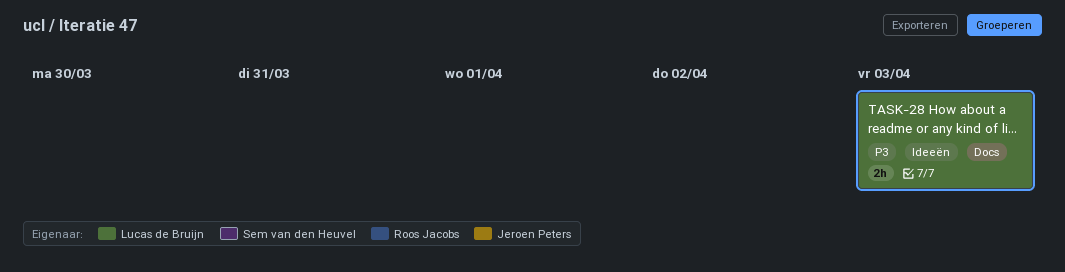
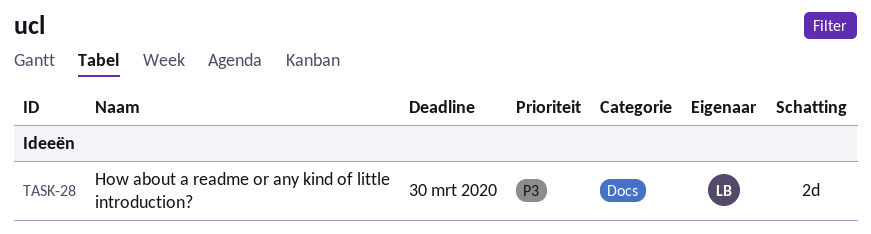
TASK-28, estimate: 2h -> 2d
TASK-28, due: Apr 3 -> Mar 30

